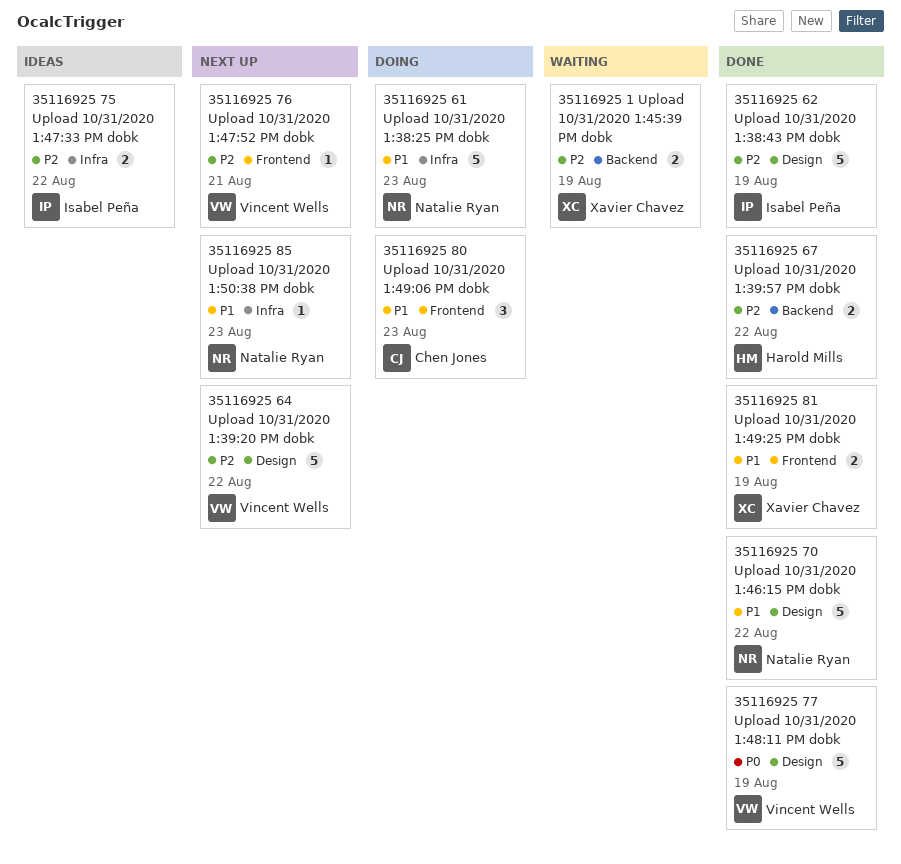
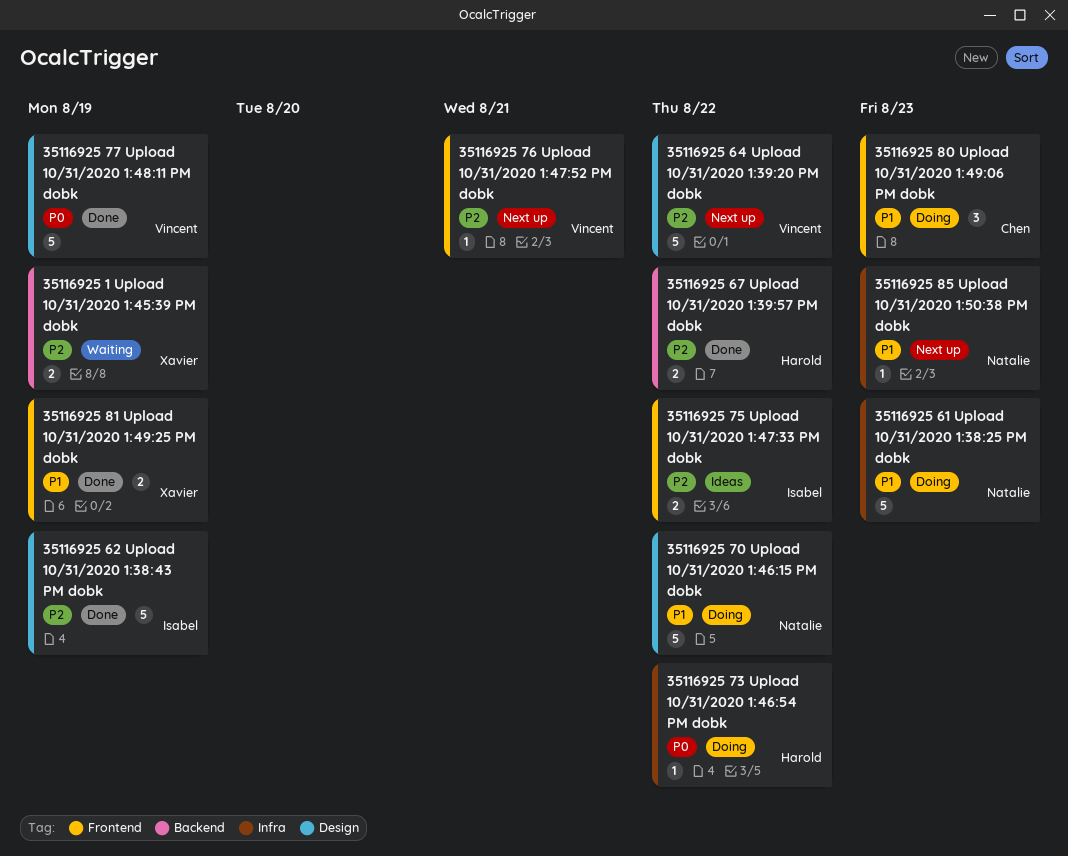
35116925 70 Upload 10/31/2020 1:46:15 PM dobk, status: Done -> Doing
35116925 73 Upload 10/31/2020 1:46:54 PM dobk: none -> present
35116925 75 Upload 10/31/2020 1:47:33 PM dobk, label: Infra -> Frontend

